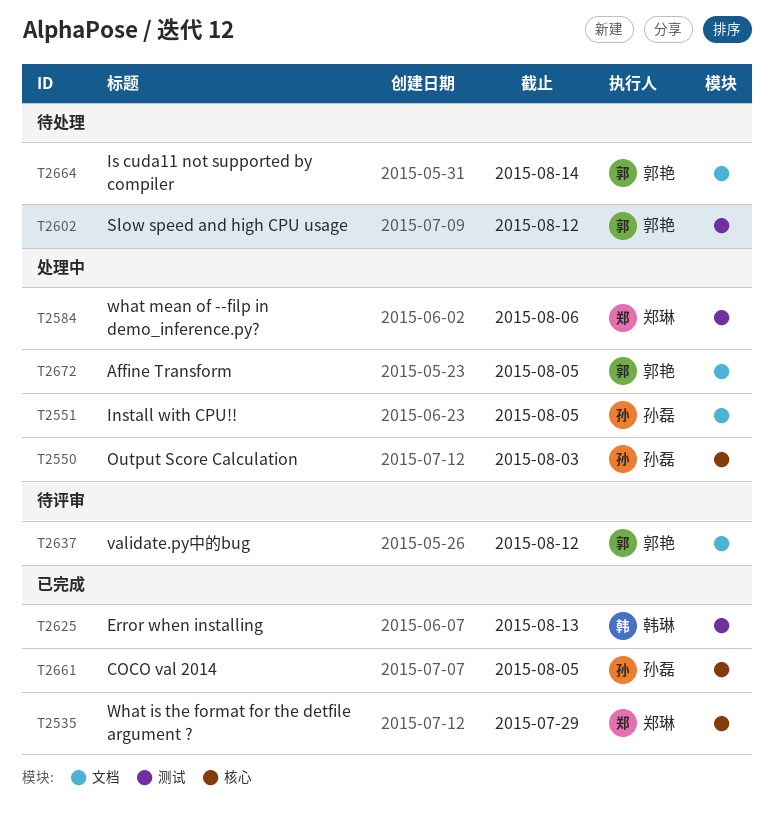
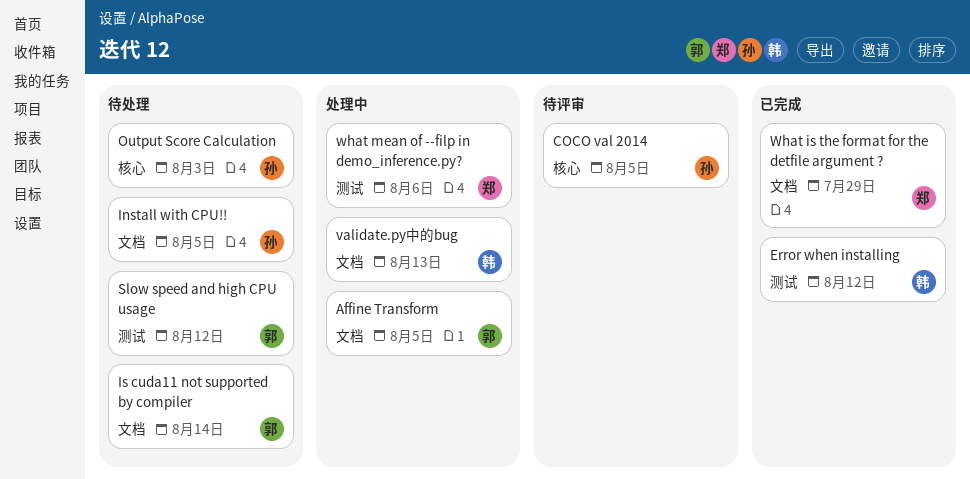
COCO val 2014, status: 已完成 -> 待评审
Error when installing, due: Aug 13 -> Aug 12
Install with CPU!!, status: 处理中 -> 待处理
Output Score Calculation, status: 处理中 -> 待处理
validate.py中的bug, status: 待评审 -> 处理中
validate.py中的bug, owner: 郭艳 -> 韩琳
validate.py中的bug, due: Aug 12 -> Aug 13
What is the format for the detfile argument ?, label: 核心 -> 文档

